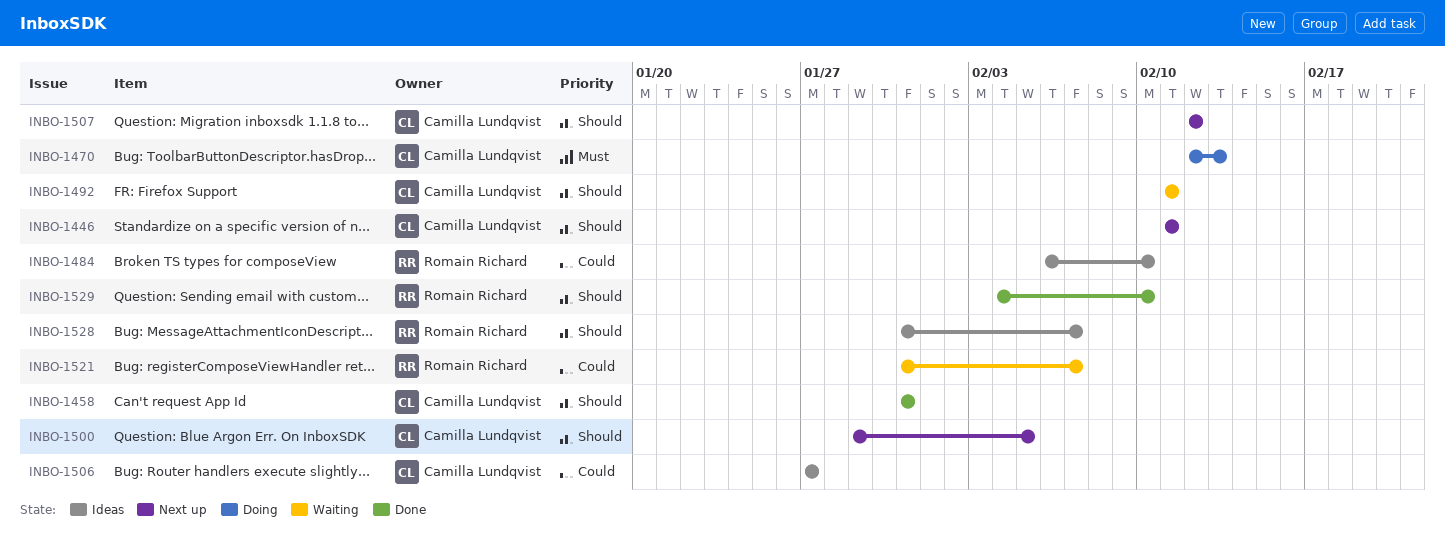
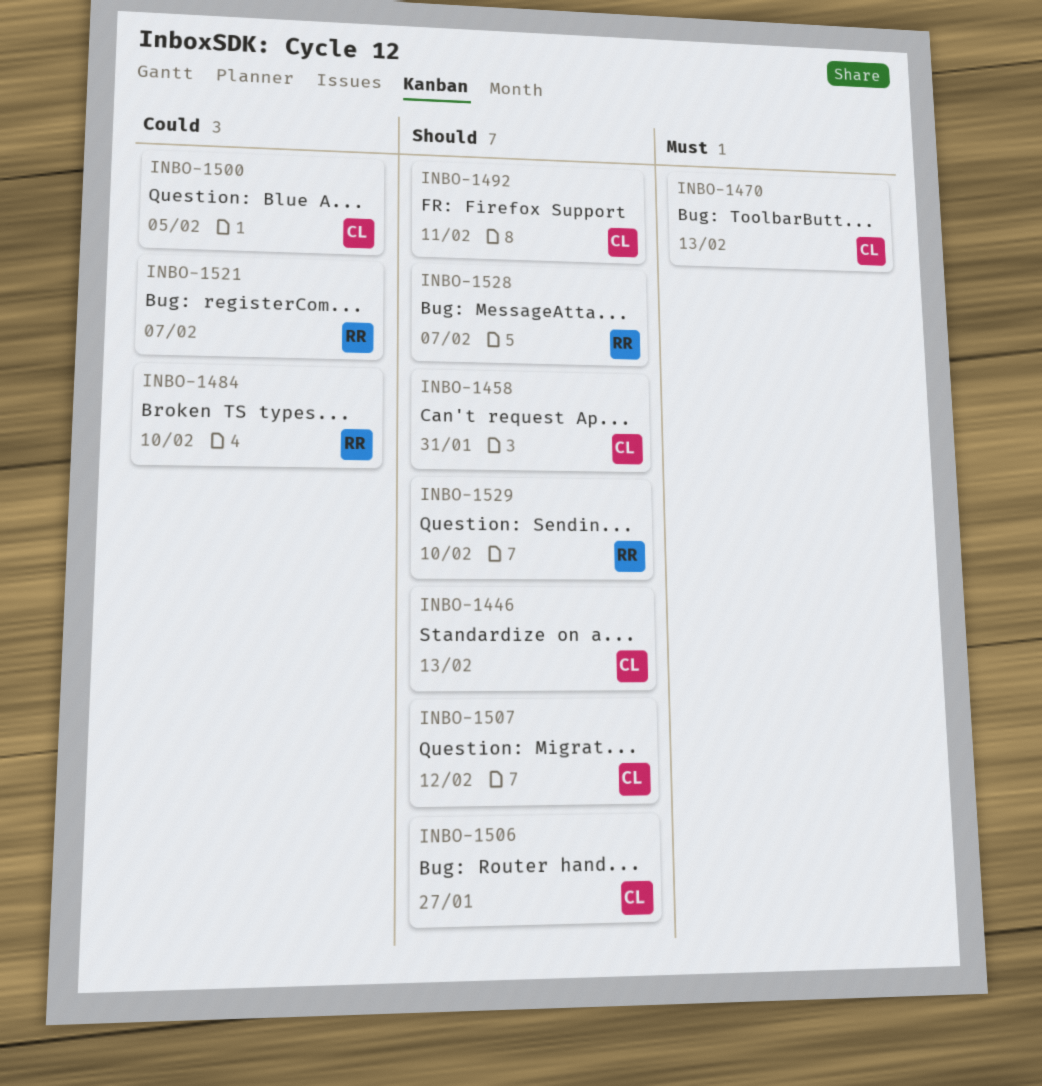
INBO-1446, due: Feb 11 -> Feb 13
INBO-1500, priority: Should -> Could
INBO-1506, priority: Could -> Should

